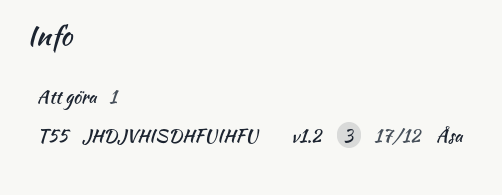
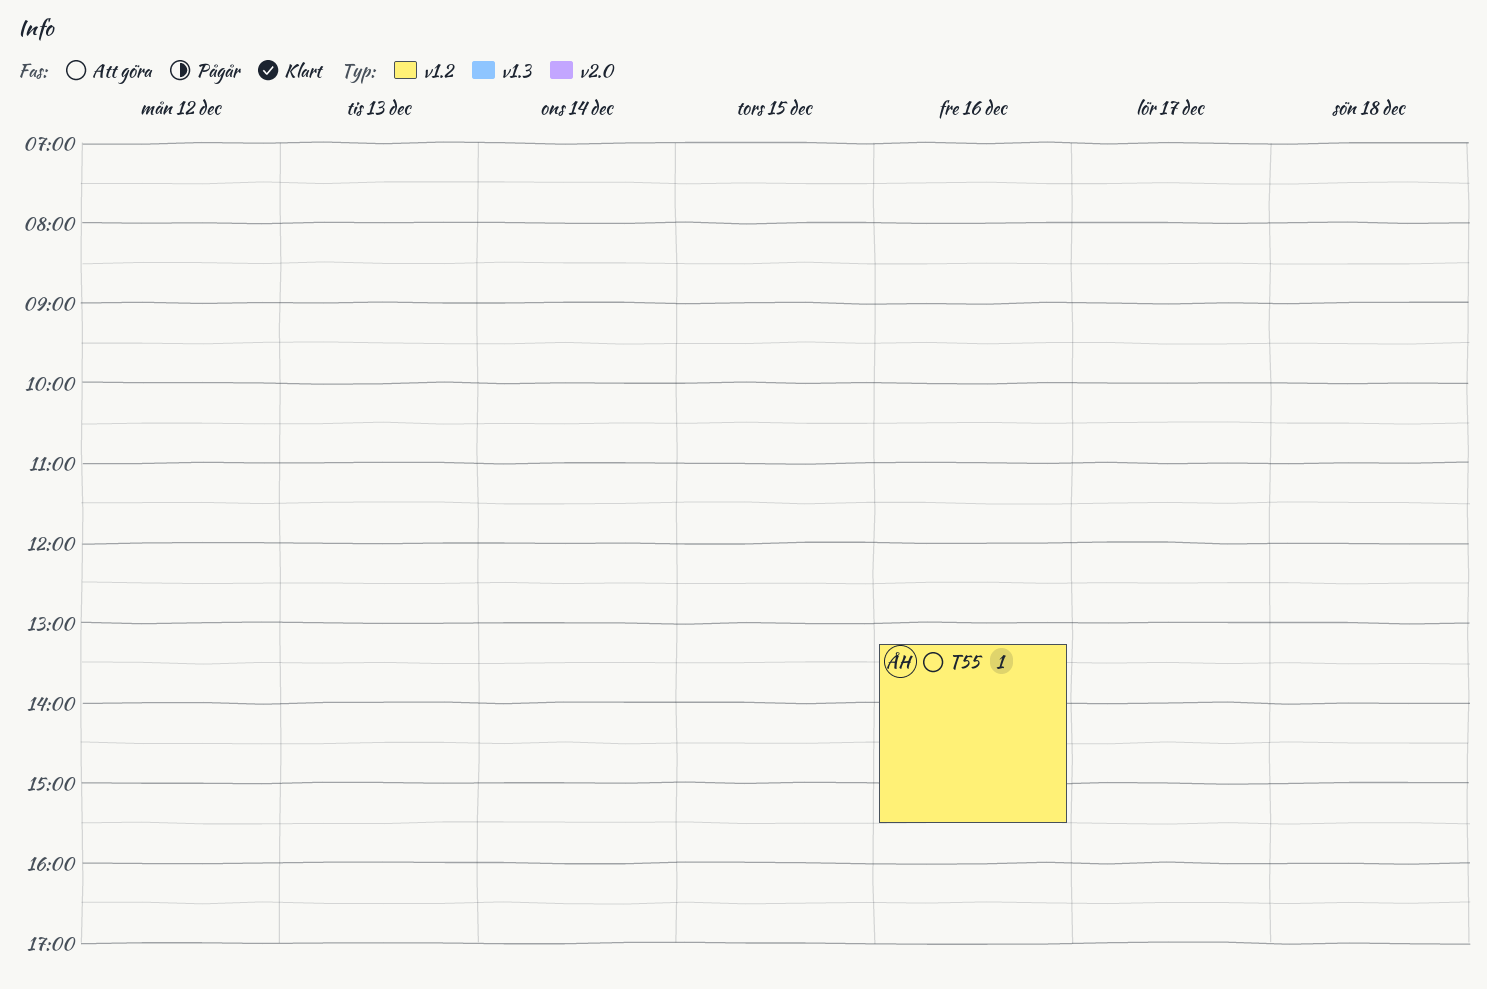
T55, estimate: 3 -> 1
T55, day: Dec 17 -> Dec 16

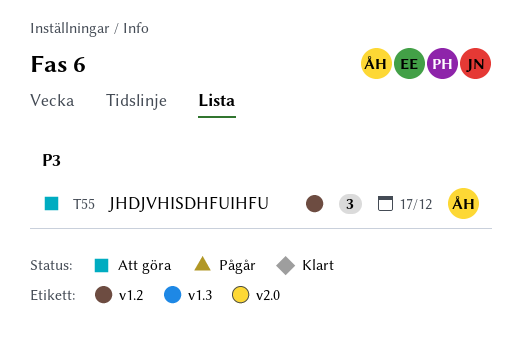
T55, estimate: 1 -> 3
T55, day: Dec 16 -> Dec 17

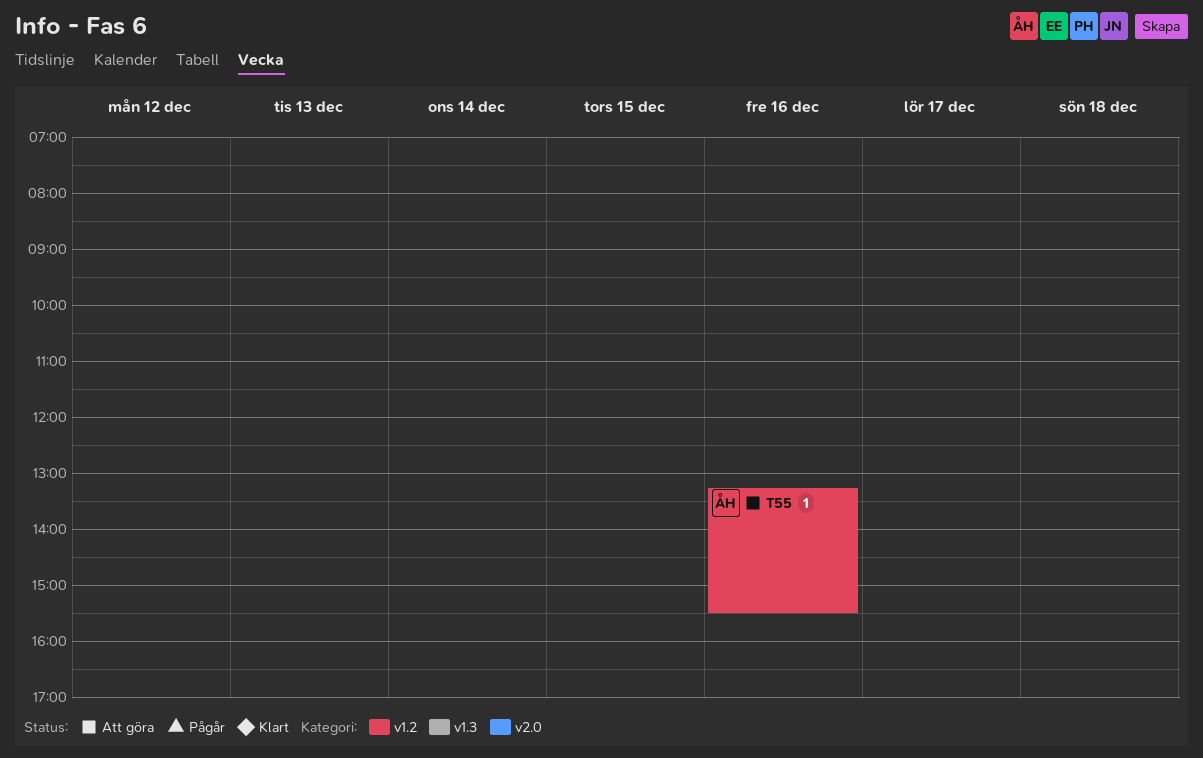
T55, estimate: 3 -> 1
T55, day: Dec 17 -> Dec 16

